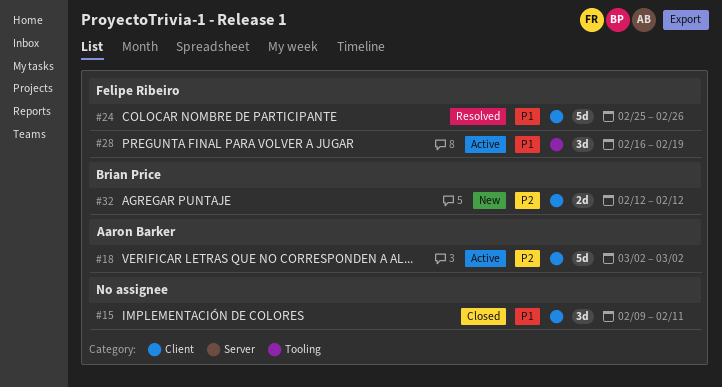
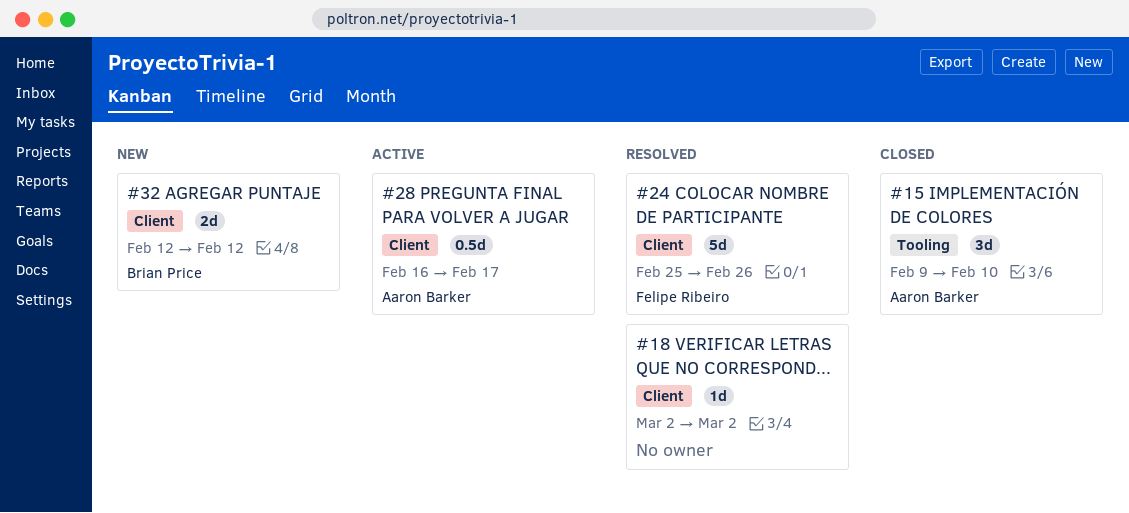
#15, owner: none -> Aaron Barker
#15, label: Client -> Tooling
#15, due: Feb 11 -> Feb 10
#18, status: Active -> Resolved
#18, owner: Aaron Barker -> none
#18, estimate: 5d -> 1d
#28, owner: Felipe Ribeiro -> Aaron Barker
#28, label: Tooling -> Client
#28, estimate: 3d -> 0.5d
#28, due: Feb 19 -> Feb 17

